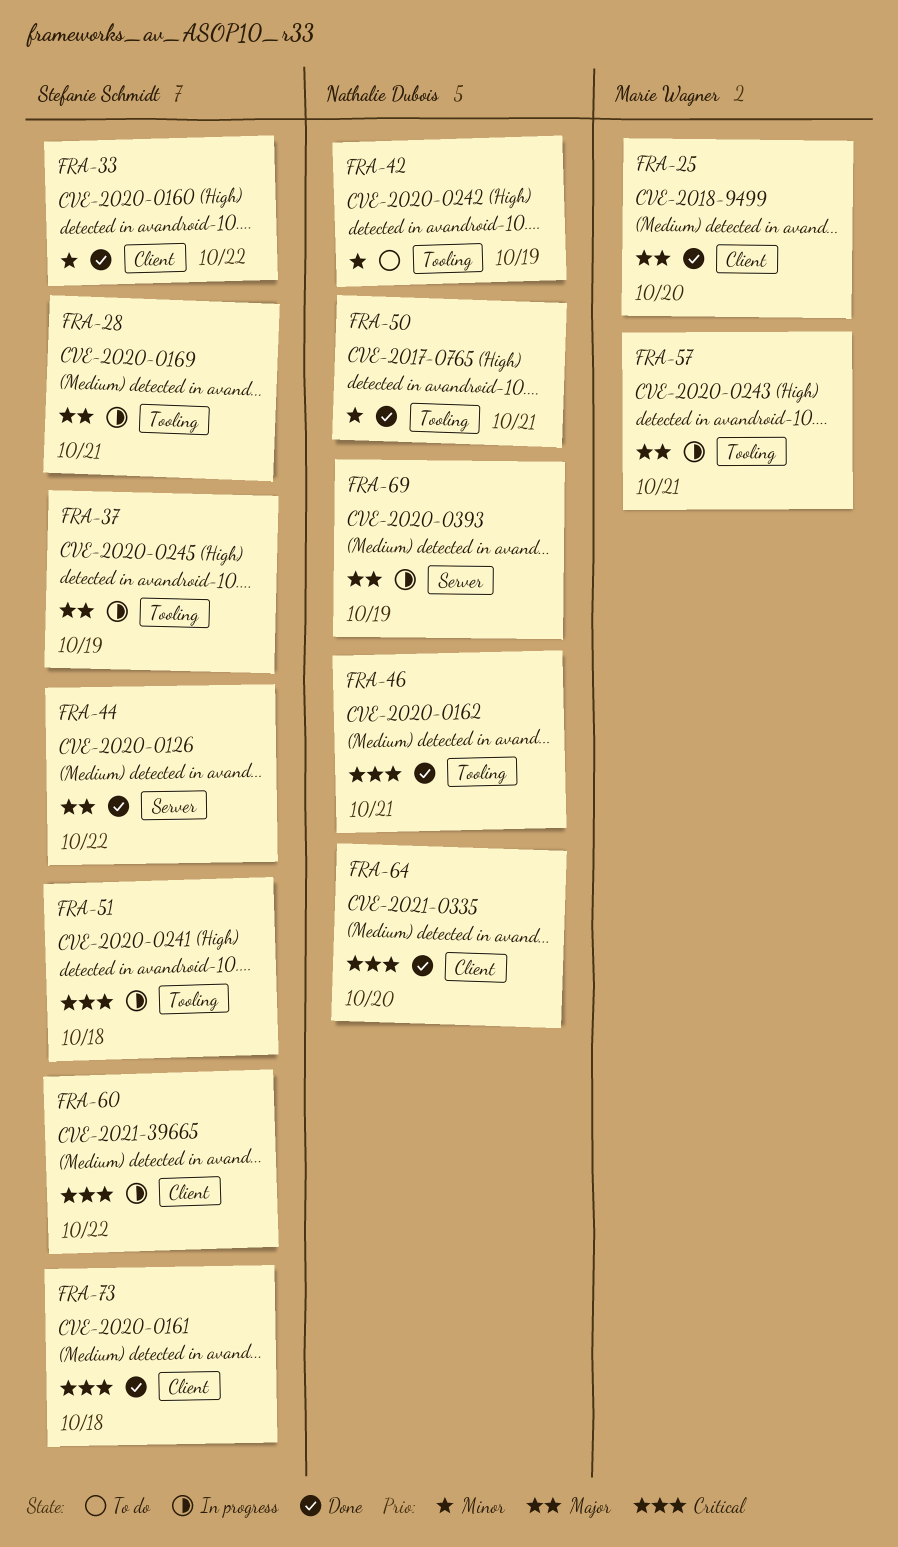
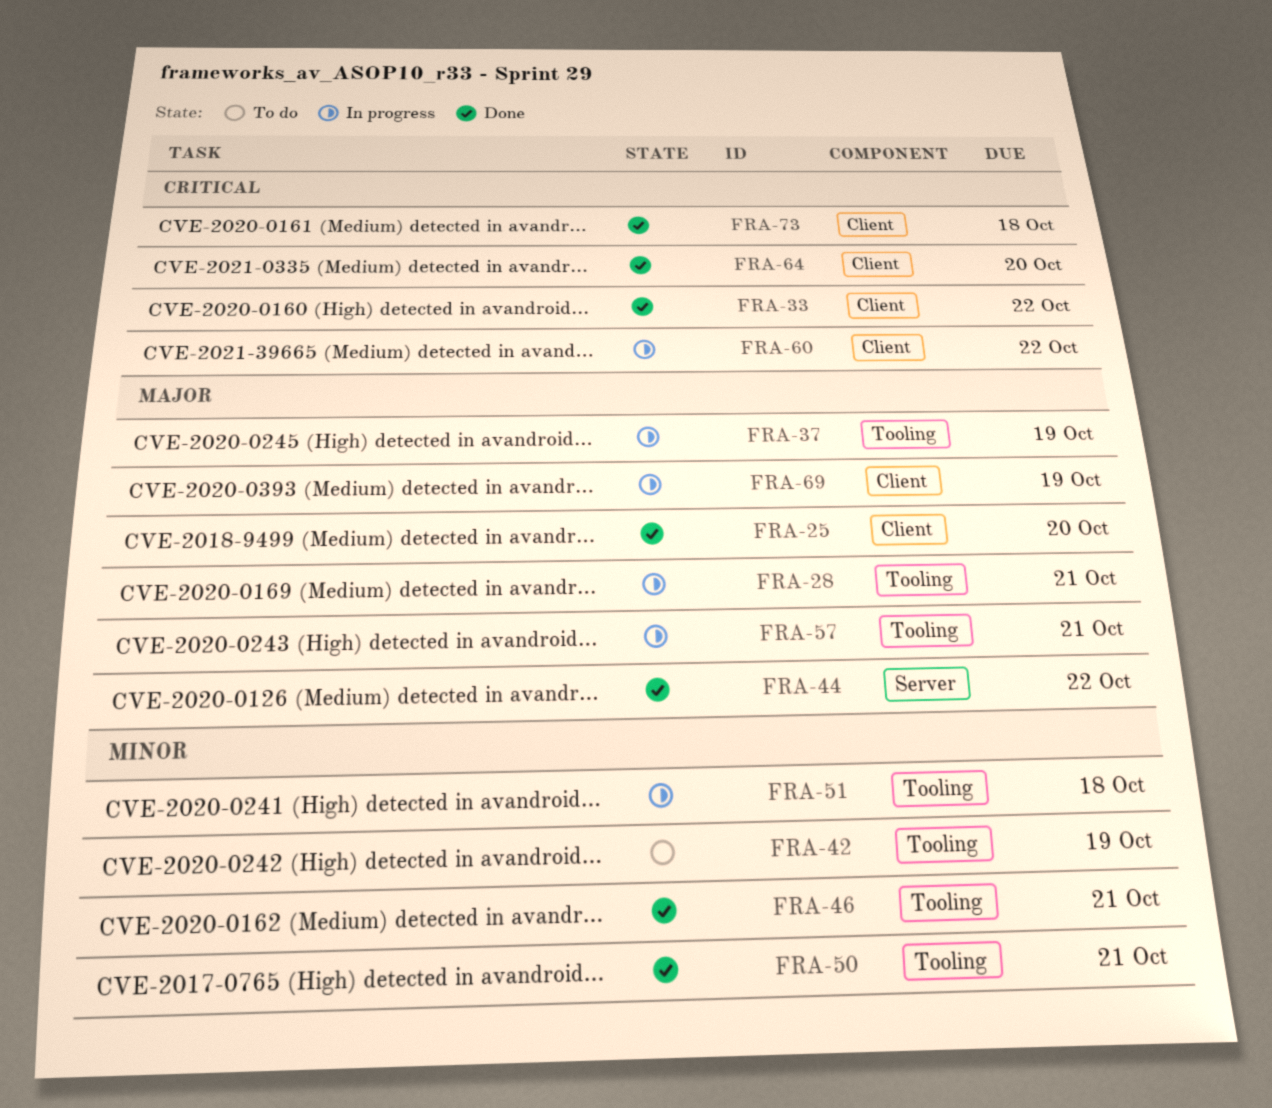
FRA-33, priority: Minor -> Critical
FRA-46, priority: Critical -> Minor
FRA-51, priority: Critical -> Minor
FRA-69, label: Server -> Client

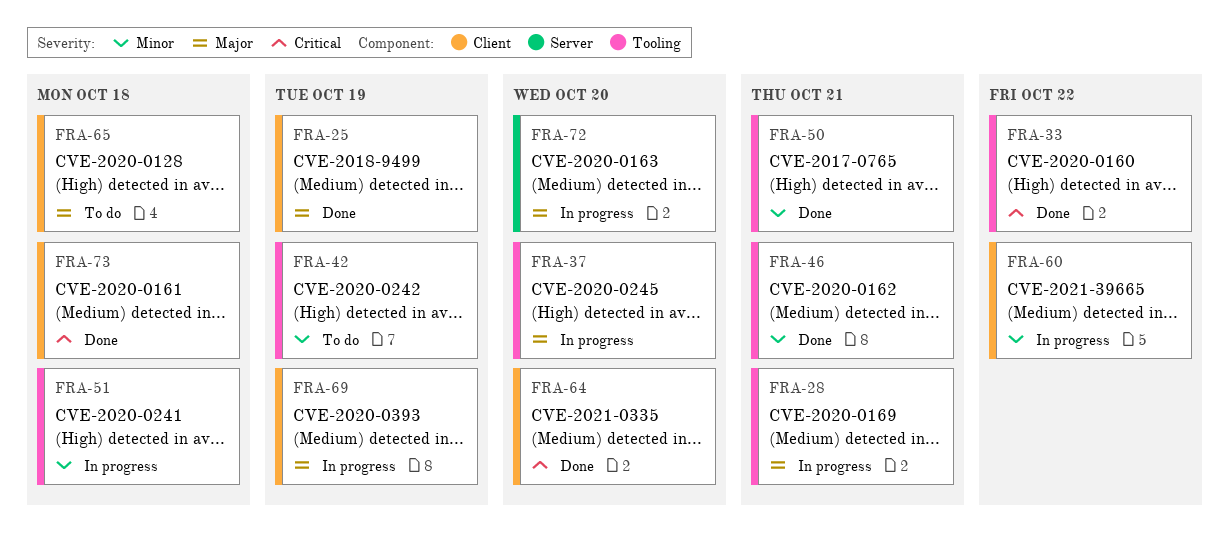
FRA-25, due: Oct 20 -> Oct 19
FRA-33, label: Client -> Tooling
FRA-37, due: Oct 19 -> Oct 20
FRA-44: present -> none
FRA-57: present -> none
FRA-60, priority: Critical -> Minor
FRA-65: none -> present
FRA-72: none -> present

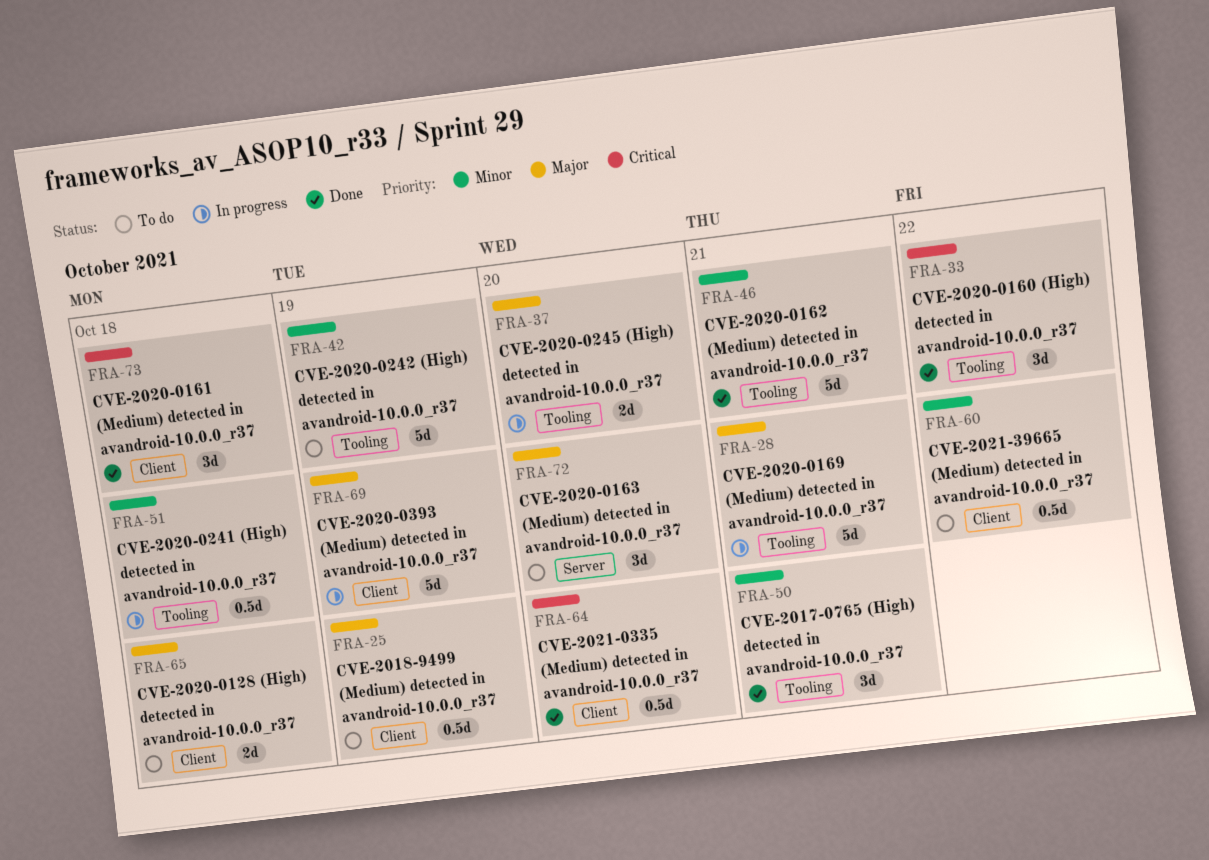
FRA-25, status: Done -> To do
FRA-60, status: In progress -> To do
FRA-72, status: In progress -> To do

